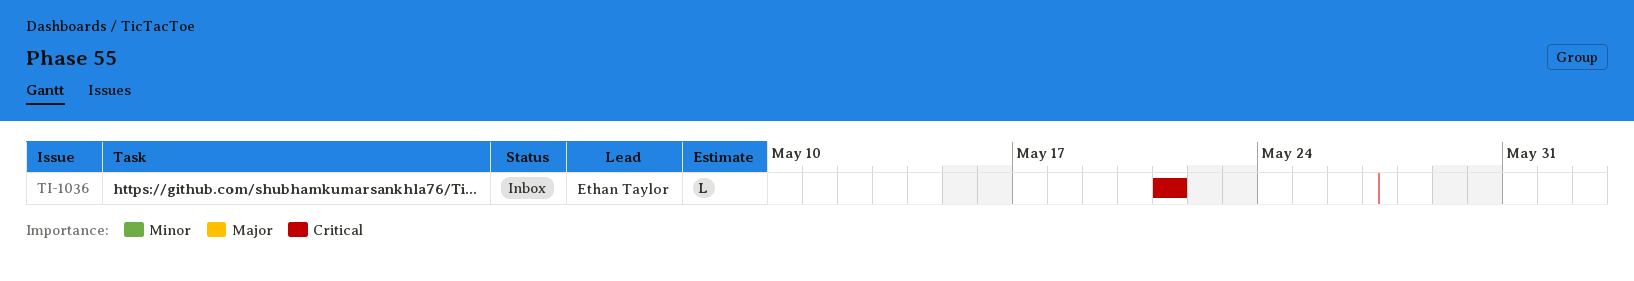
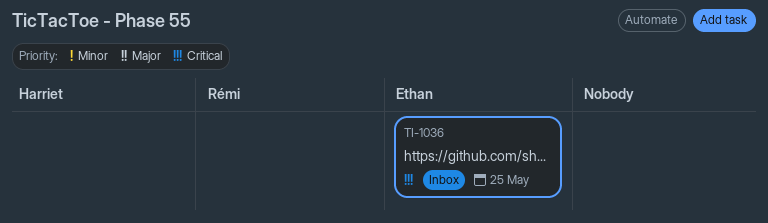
TI-1036, due: May 21 -> May 25

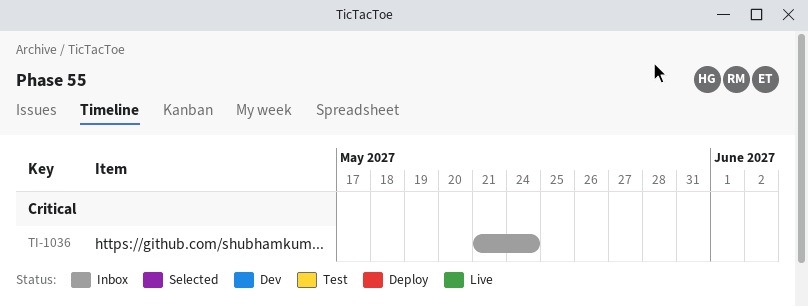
TI-1036, due: May 25 -> May 24

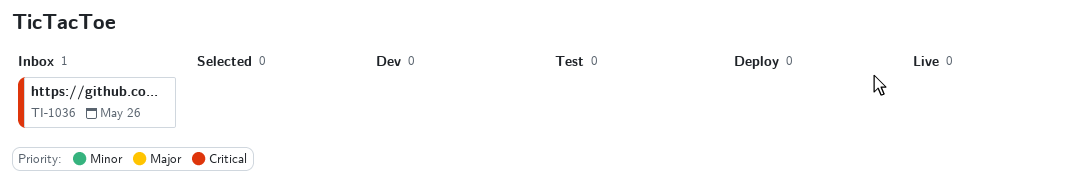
TI-1036, due: May 24 -> May 26

